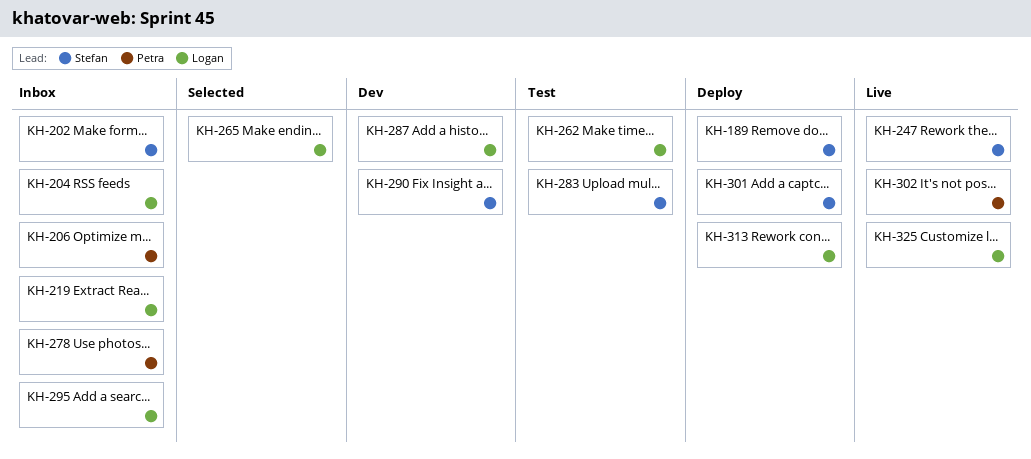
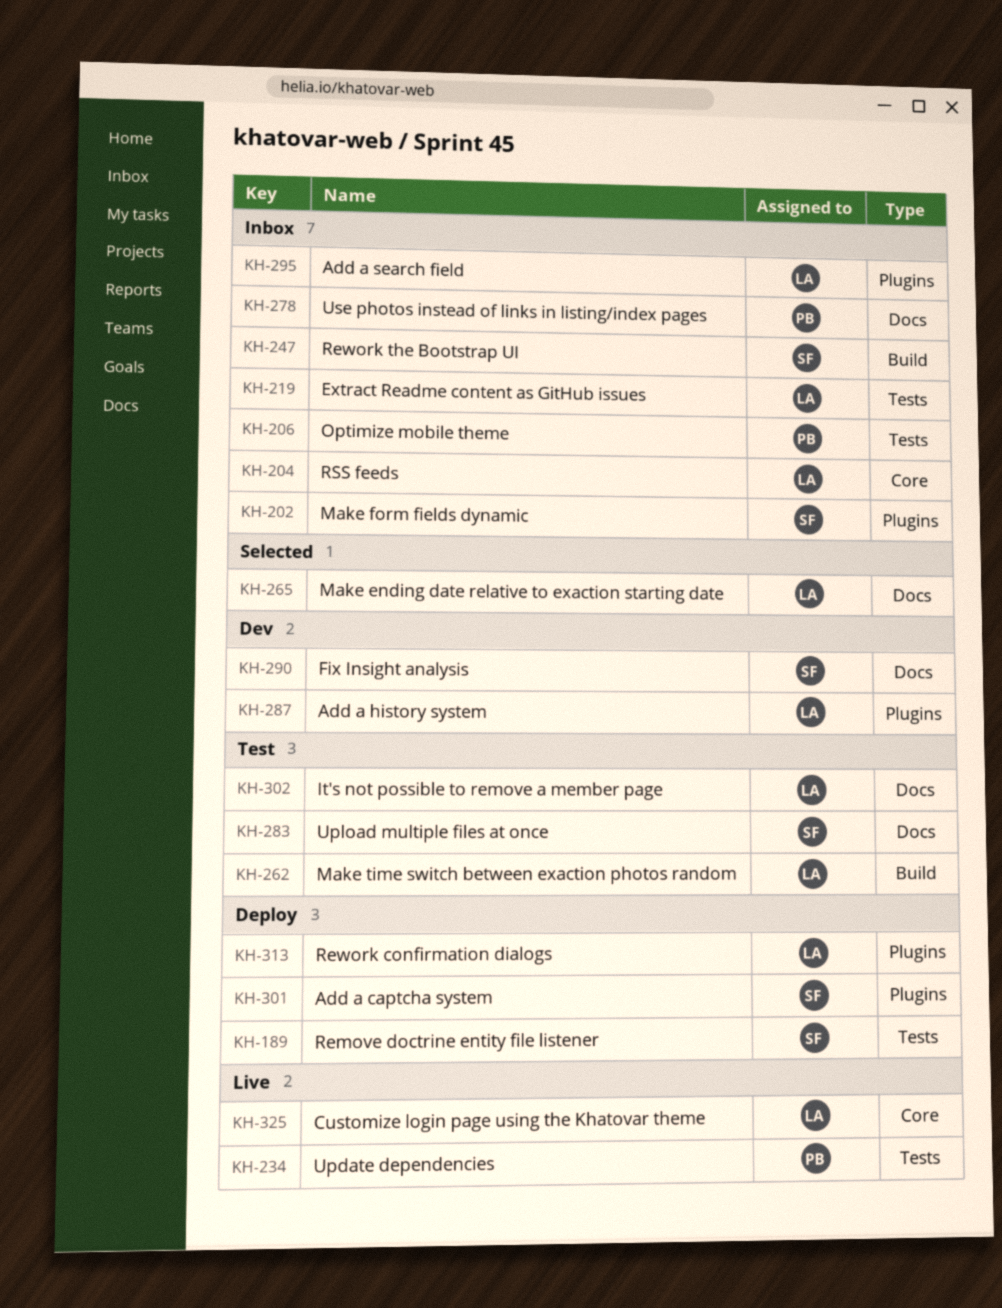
KH-234: none -> present
KH-247, status: Live -> Inbox
KH-302, status: Live -> Test
KH-302, owner: Petra -> Logan

